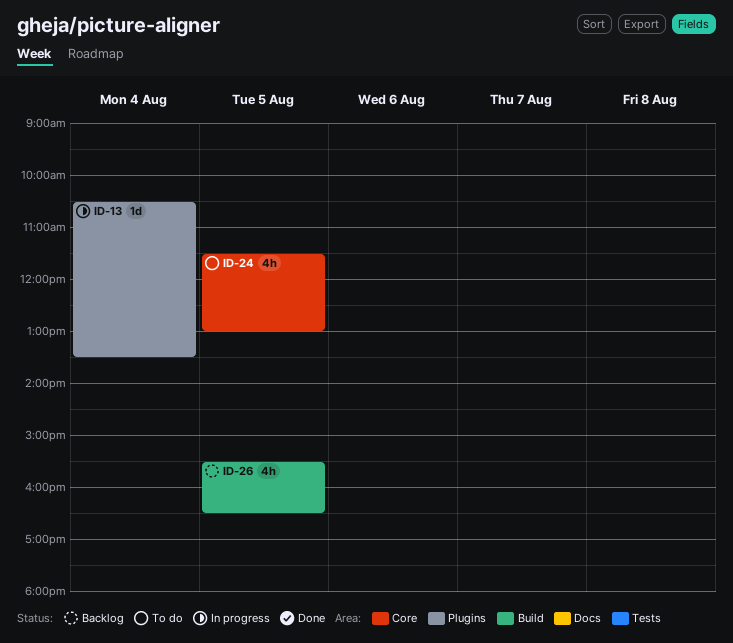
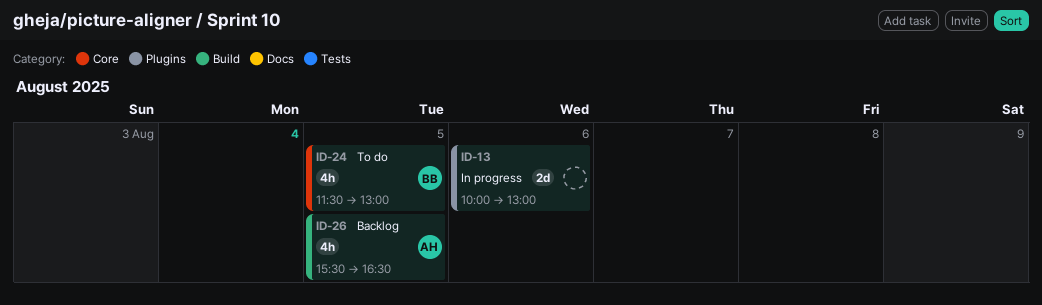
ID-13, estimate: 1d -> 2d
ID-13, day: Aug 4 -> Aug 6
ID-13, begins: 10:30 -> 10:00
ID-13, ends: 13:30 -> 13:00

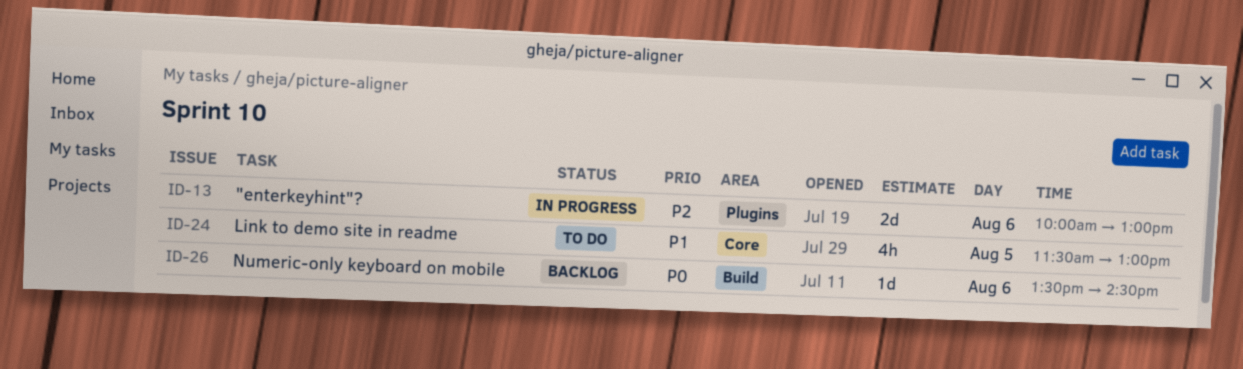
ID-26, estimate: 4h -> 1d
ID-26, day: Aug 5 -> Aug 6
ID-26, begins: 15:30 -> 13:30
ID-26, ends: 16:30 -> 14:30

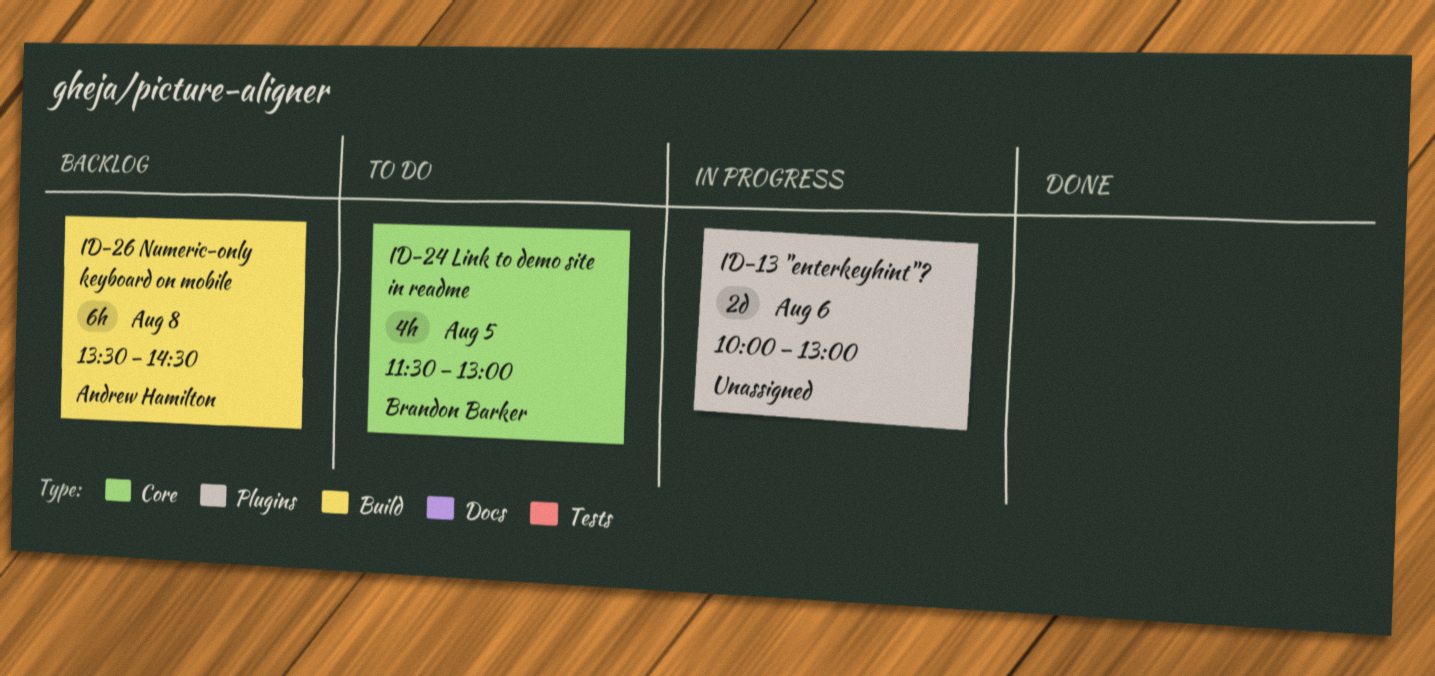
ID-26, estimate: 1d -> 6h
ID-26, day: Aug 6 -> Aug 8

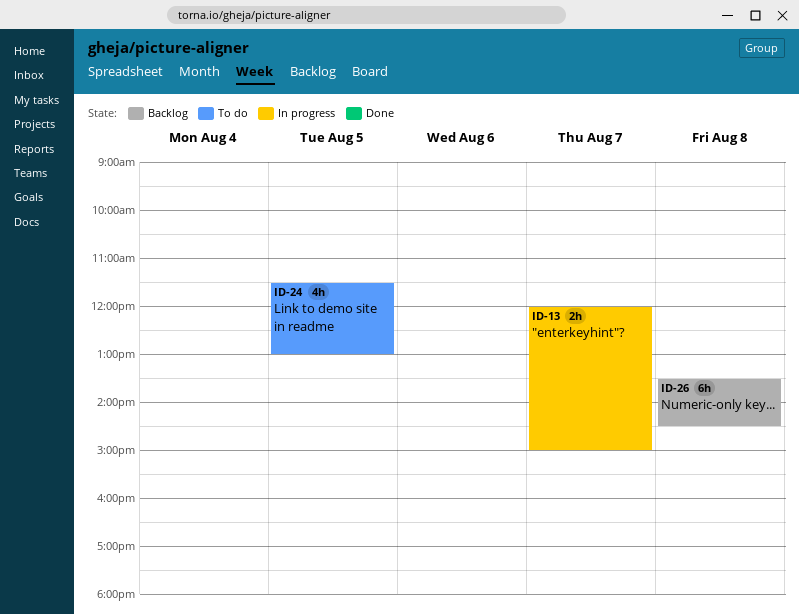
ID-13, estimate: 2d -> 2h
ID-13, day: Aug 6 -> Aug 7
ID-13, begins: 10:00 -> 12:00
ID-13, ends: 13:00 -> 15:00

